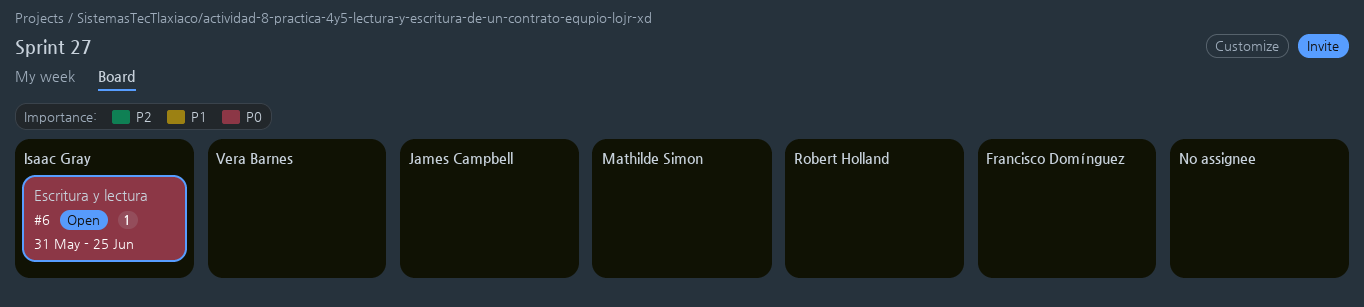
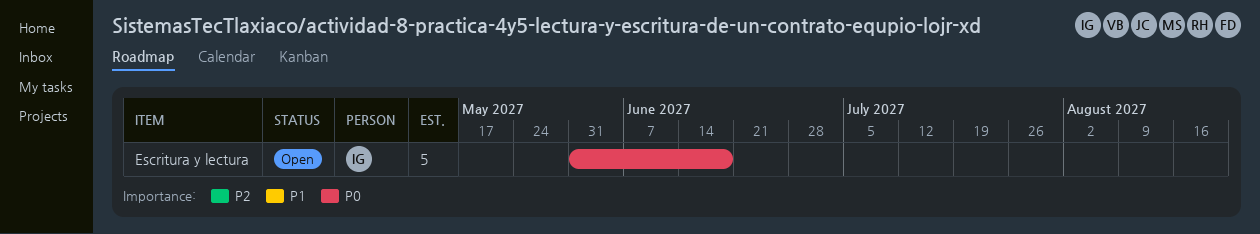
Escritura y lectura, estimate: 1 -> 5
Escritura y lectura, due: Jun 25 -> Jun 18

